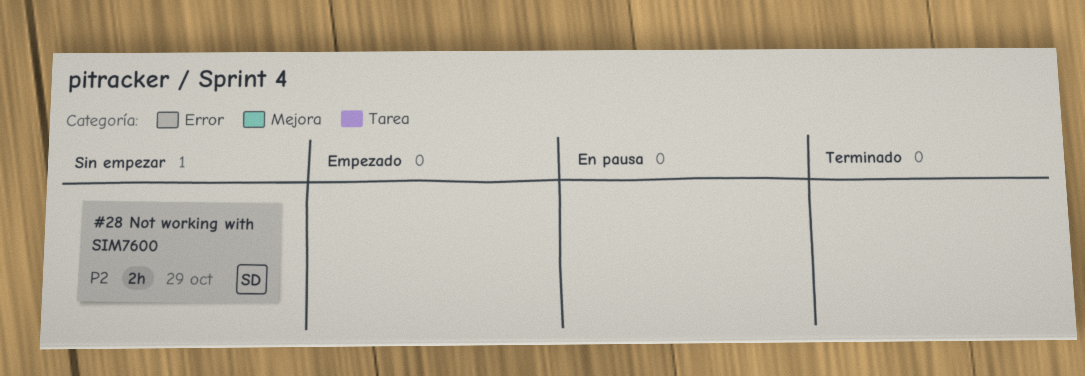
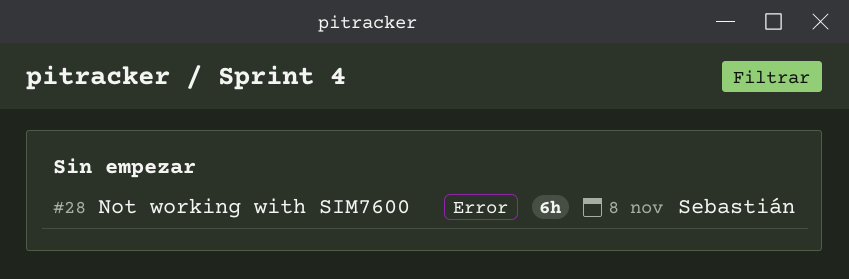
#28, estimate: 2h -> 6h
#28, due: Oct 29 -> Nov 8

